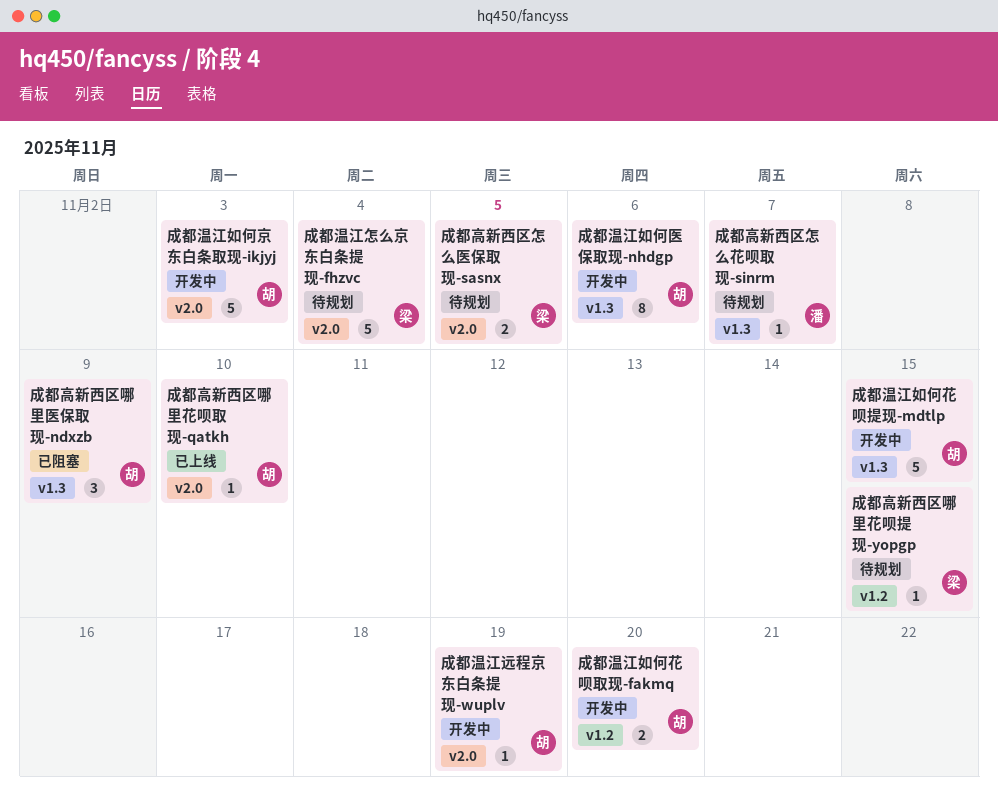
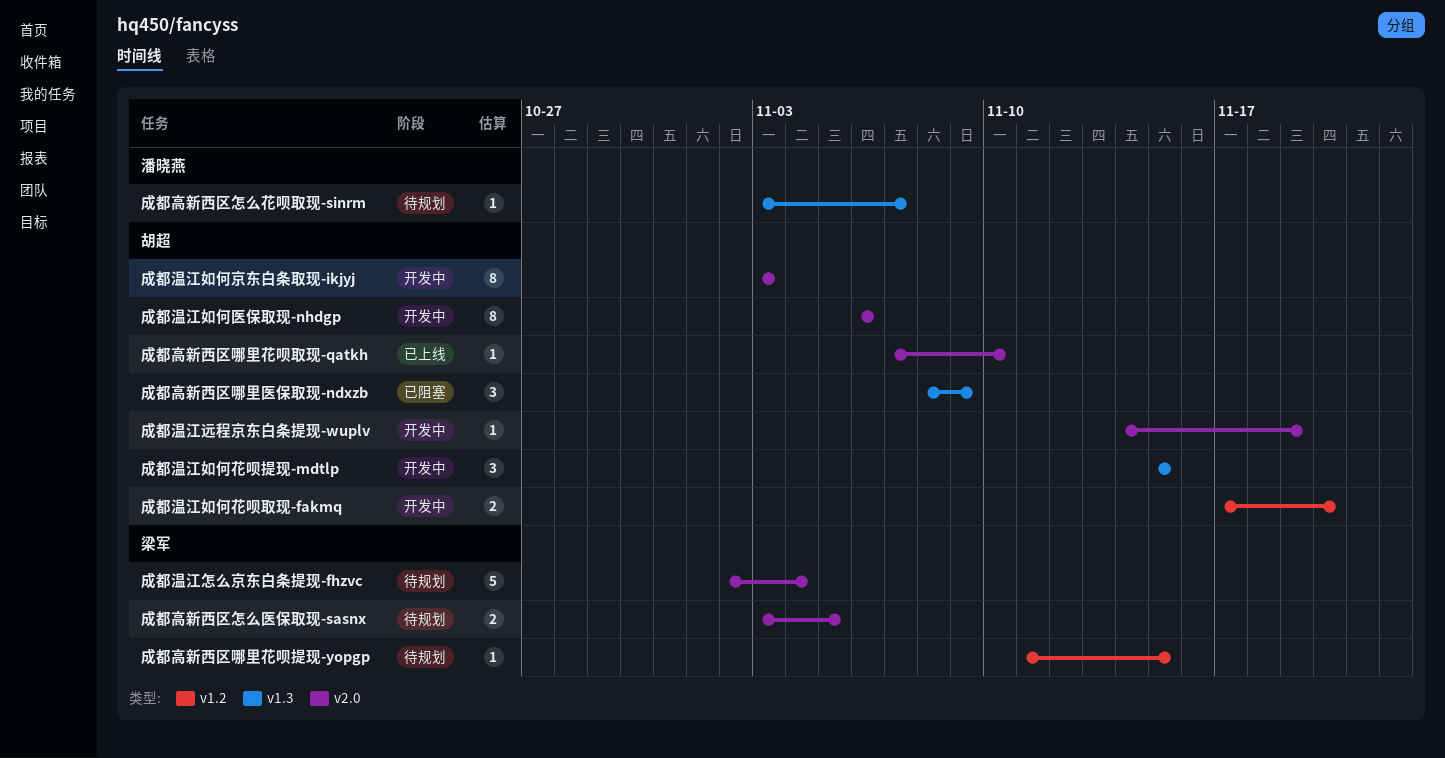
成都温江如何京东白条取现-ikjyj, estimate: 5 -> 8
成都温江如何医保取现-nhdgp, label: v1.3 -> v2.0
成都温江如何花呗提现-mdtlp, estimate: 5 -> 3

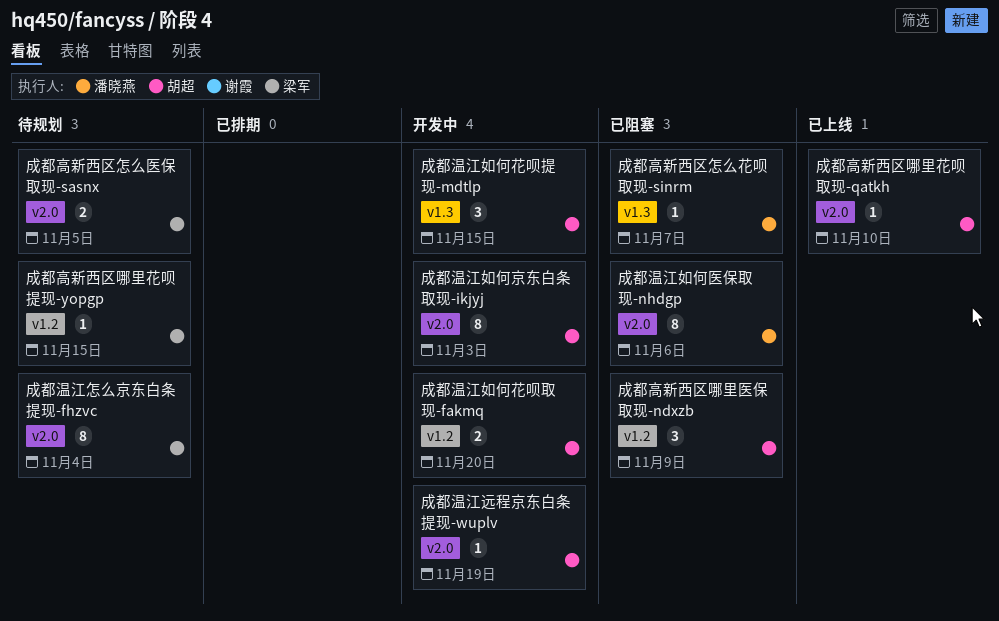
成都温江如何医保取现-nhdgp, status: 开发中 -> 已阻塞
成都温江如何医保取现-nhdgp, owner: 胡超 -> 潘晓燕
成都温江怎么京东白条提现-fhzvc, estimate: 5 -> 8
成都高新西区哪里医保取现-ndxzb, label: v1.3 -> v1.2
成都高新西区怎么花呗取现-sinrm, status: 待规划 -> 已阻塞

